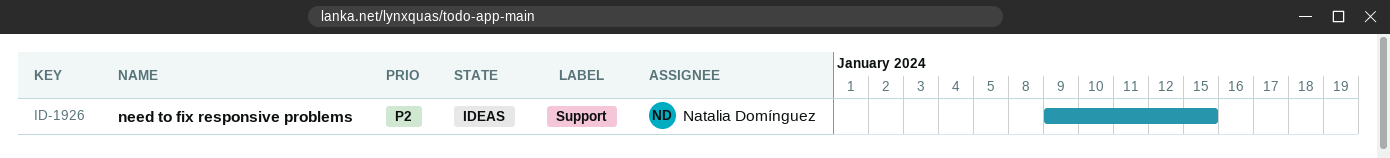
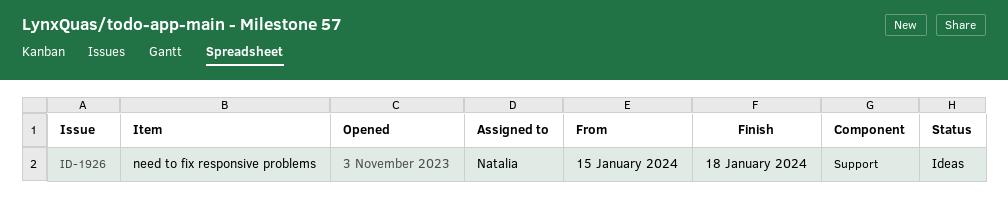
ID-1926, start: Jan 9 -> Jan 15
ID-1926, due: Jan 15 -> Jan 18

